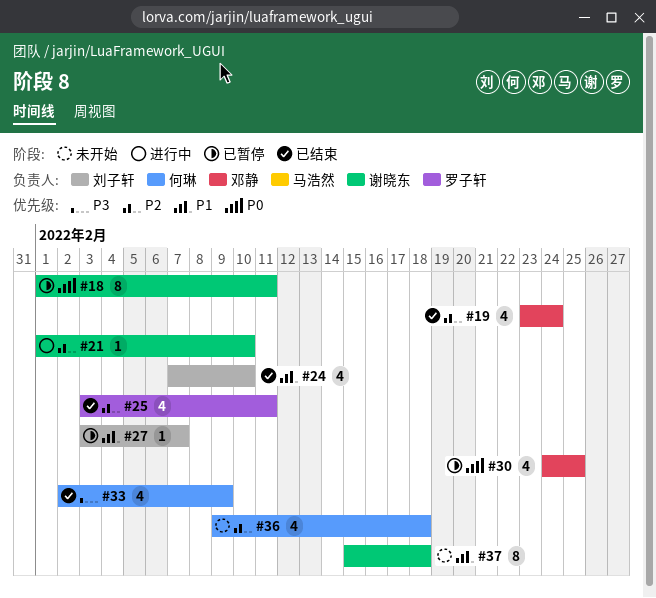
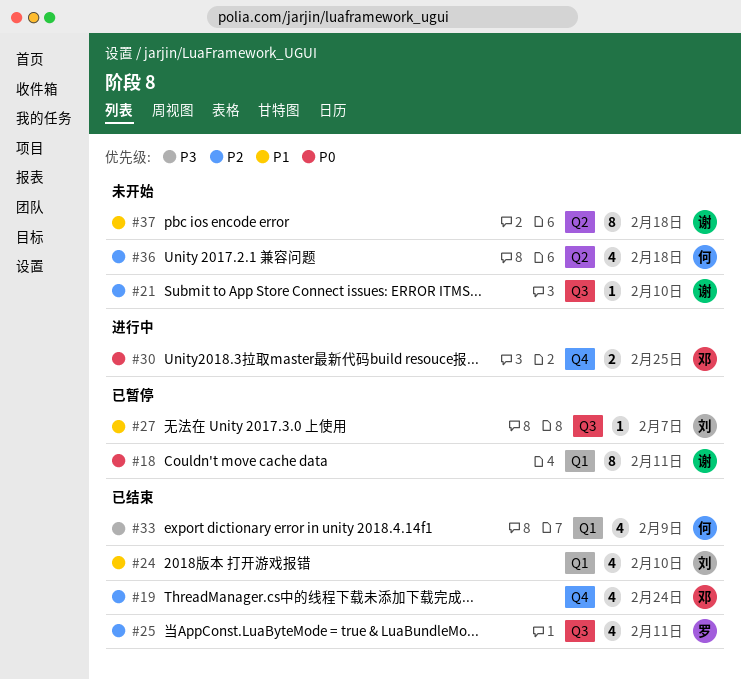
#21, status: 进行中 -> 未开始
#30, status: 已暂停 -> 进行中
#30, estimate: 4 -> 2

